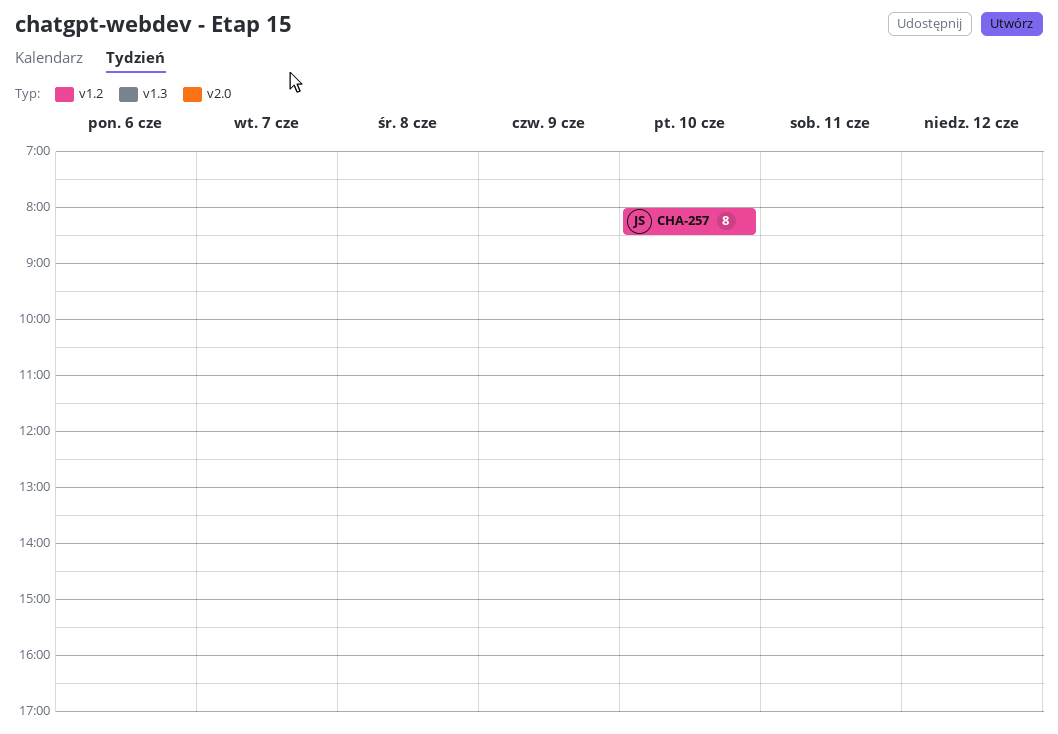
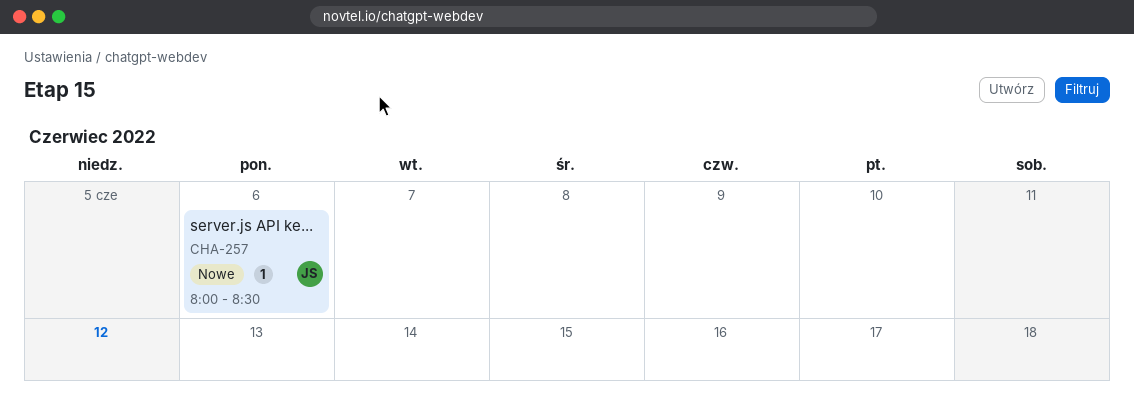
CHA-257, estimate: 8 -> 1
CHA-257, day: Jun 10 -> Jun 6

